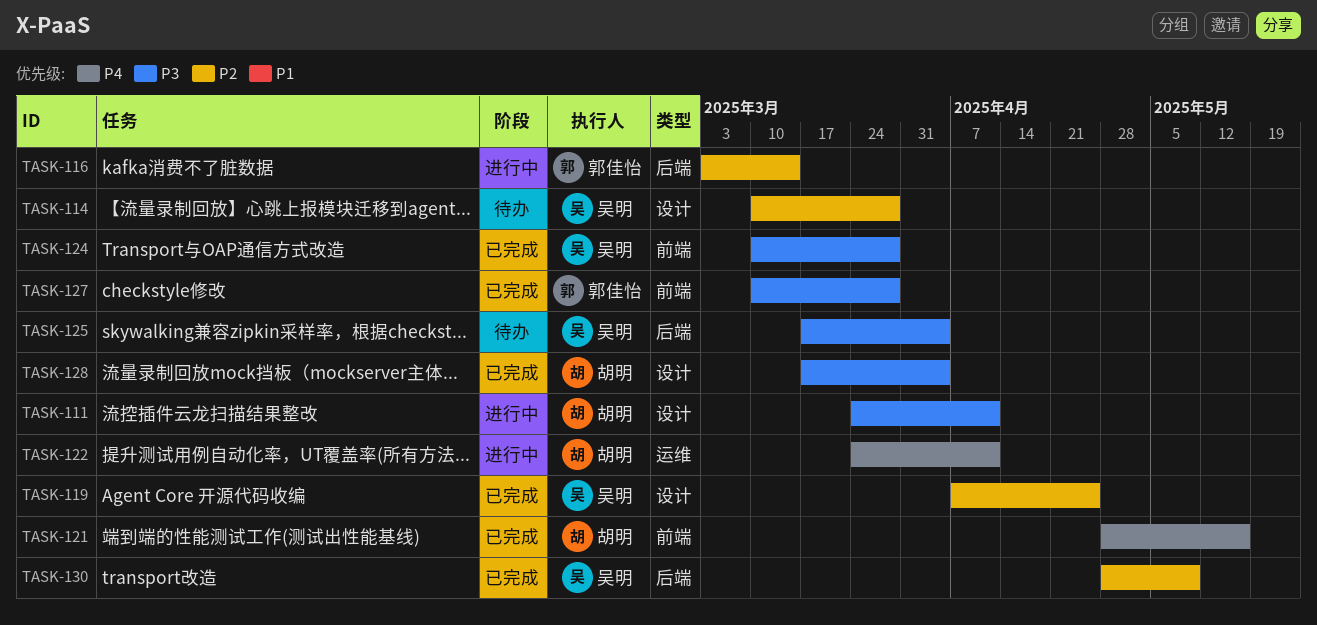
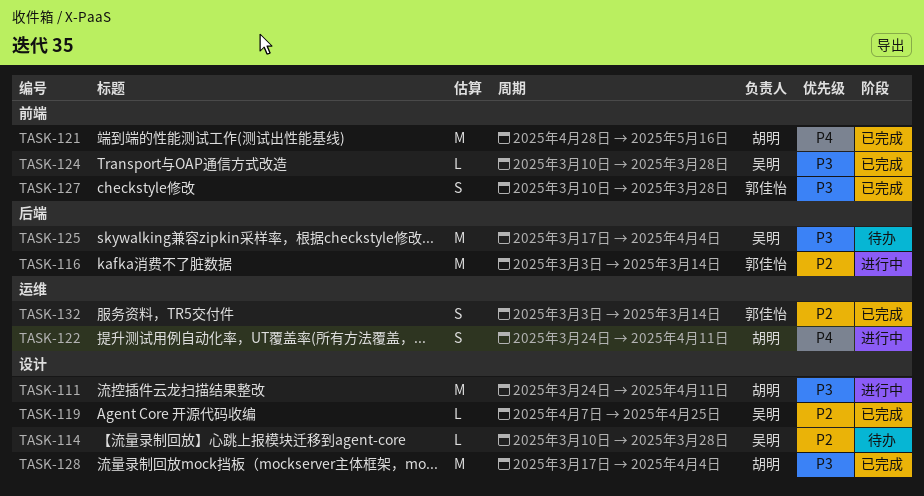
TASK-130: present -> none
TASK-132: none -> present

